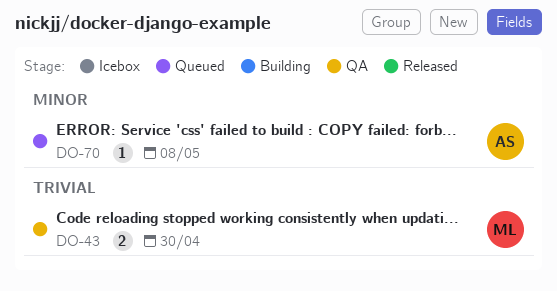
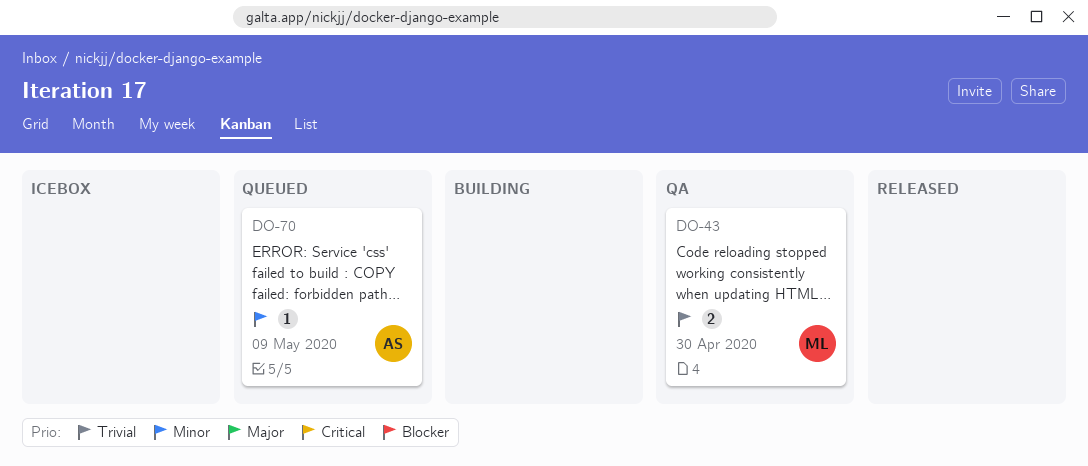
DO-70, due: May 8 -> May 9

